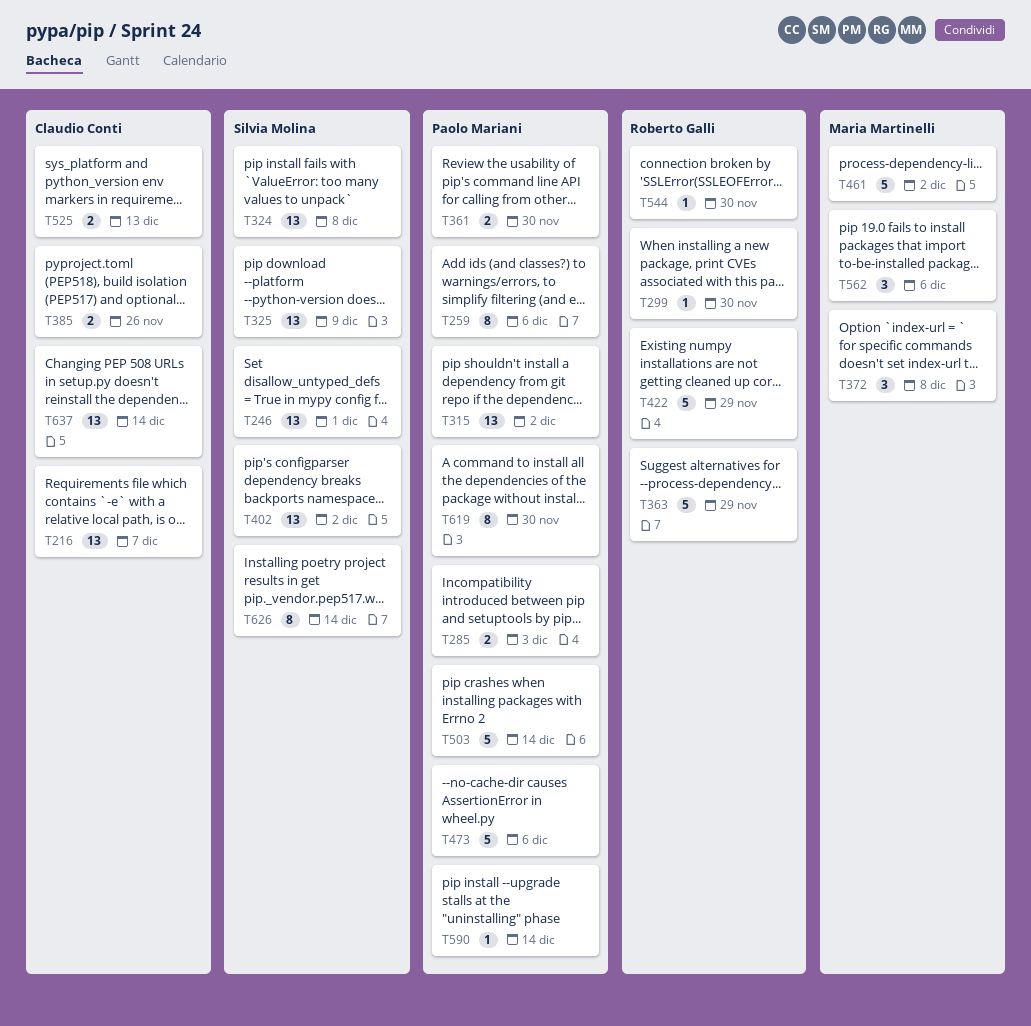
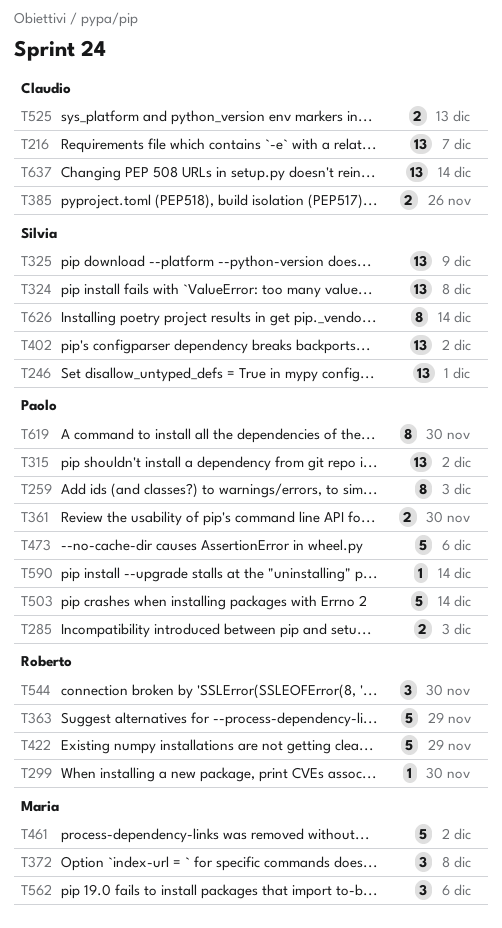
T259, due: Dec 6 -> Dec 3
T544, estimate: 1 -> 3

